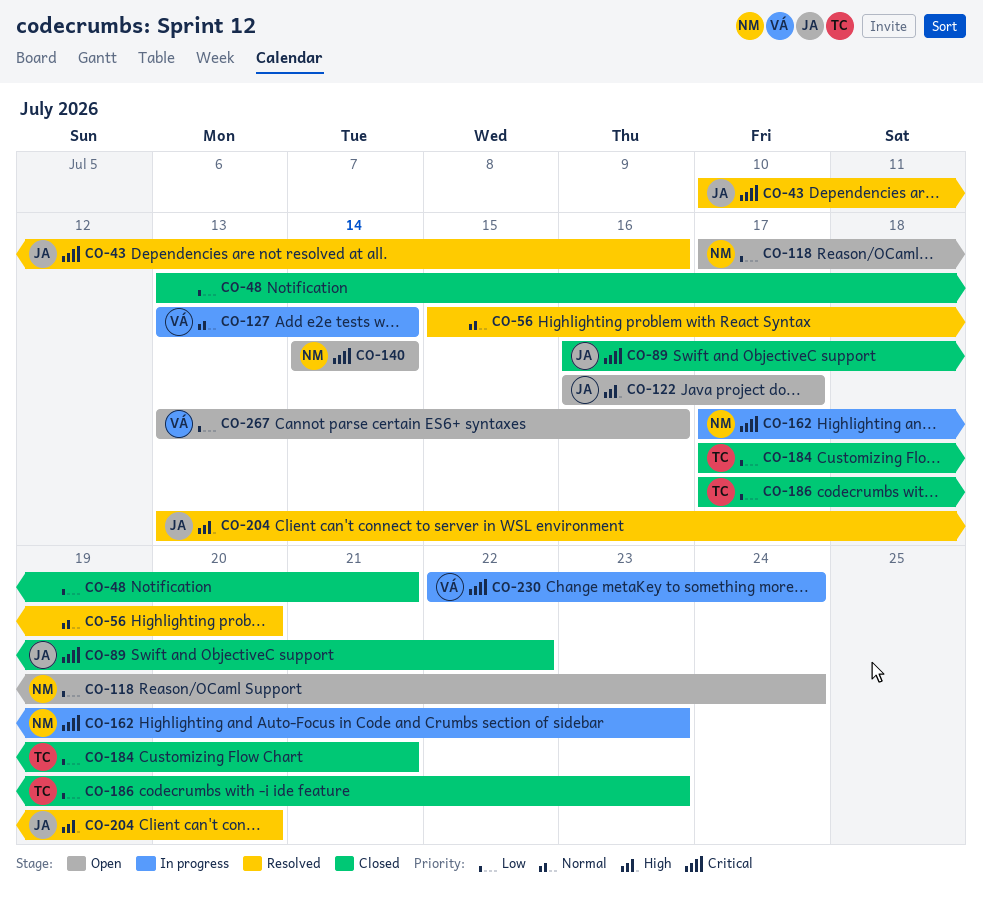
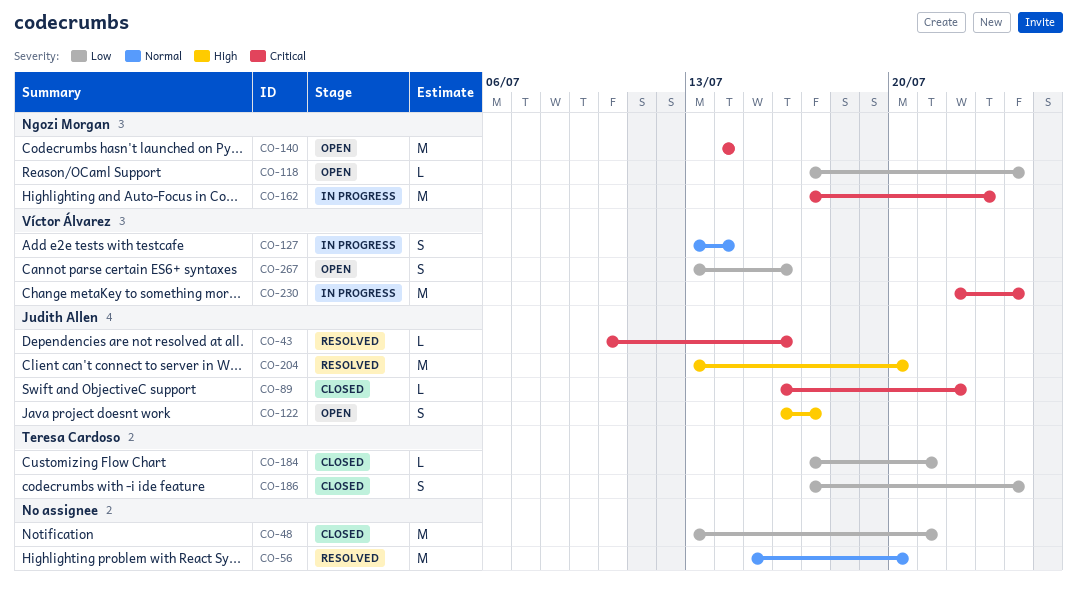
CO-186, due: Jul 23 -> Jul 24

